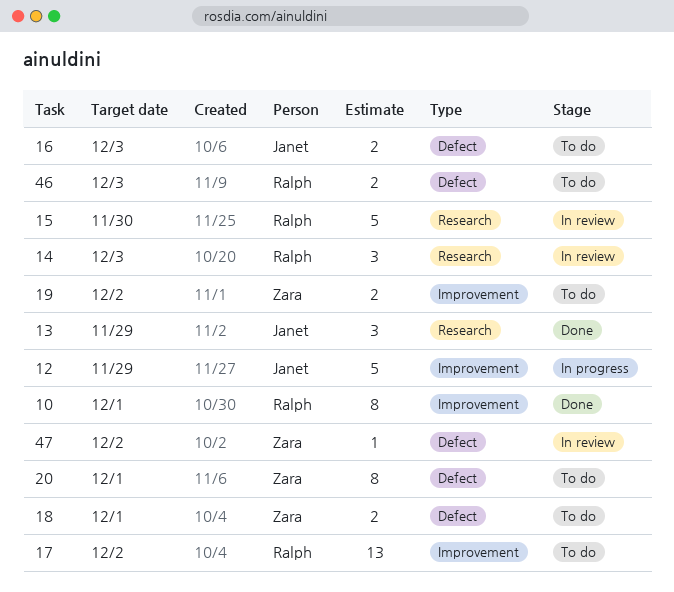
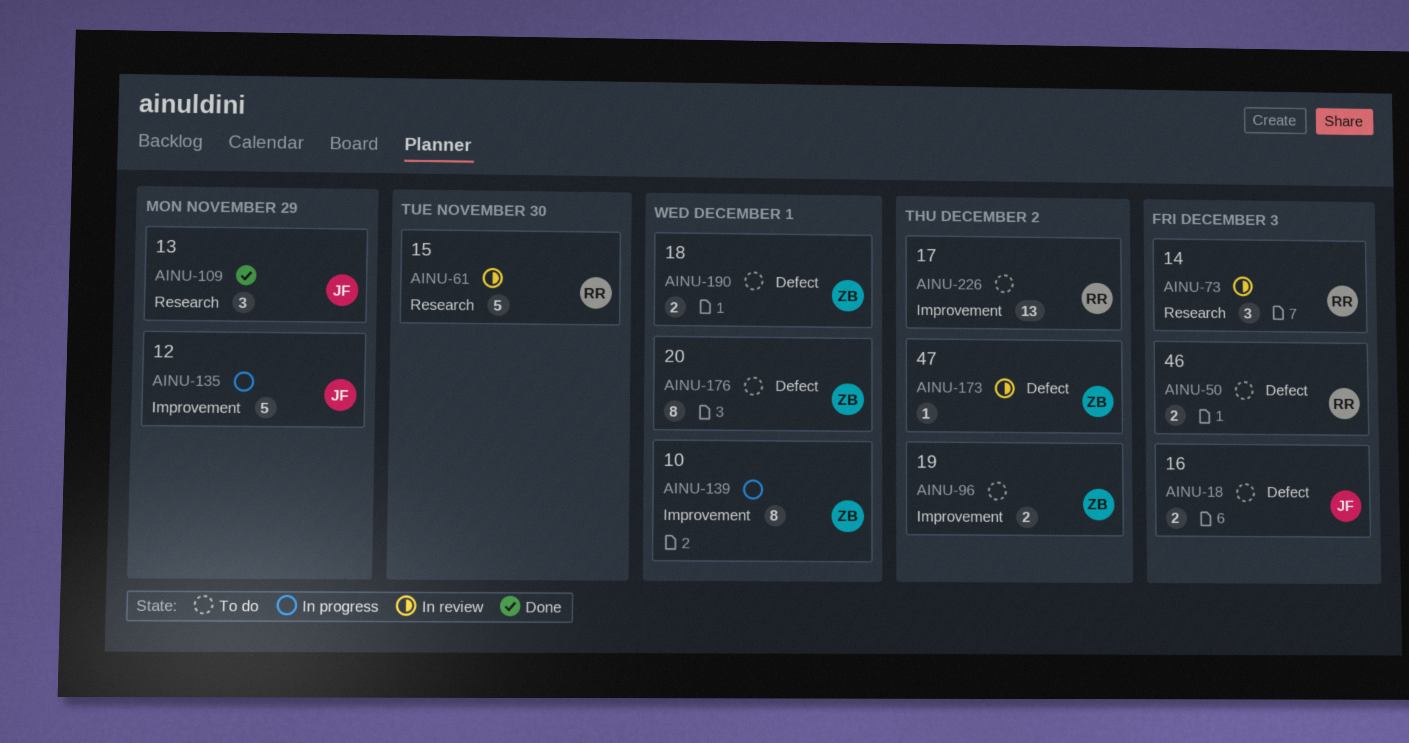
10, status: Done -> In progress
10, owner: Ralph -> Zara

